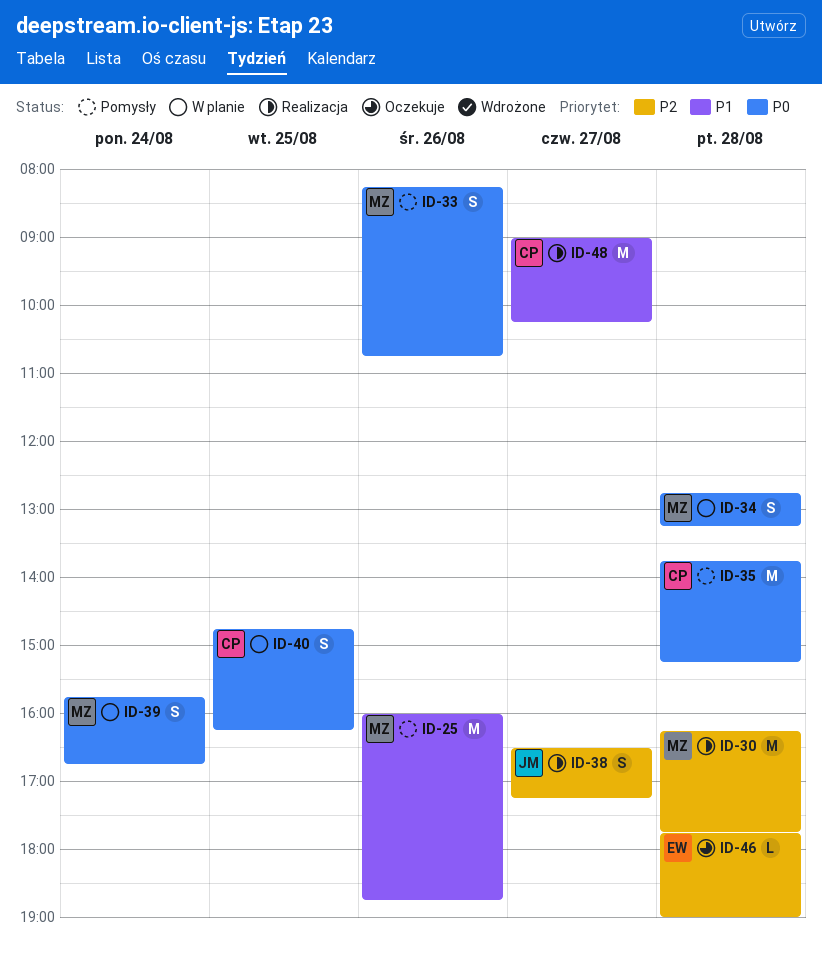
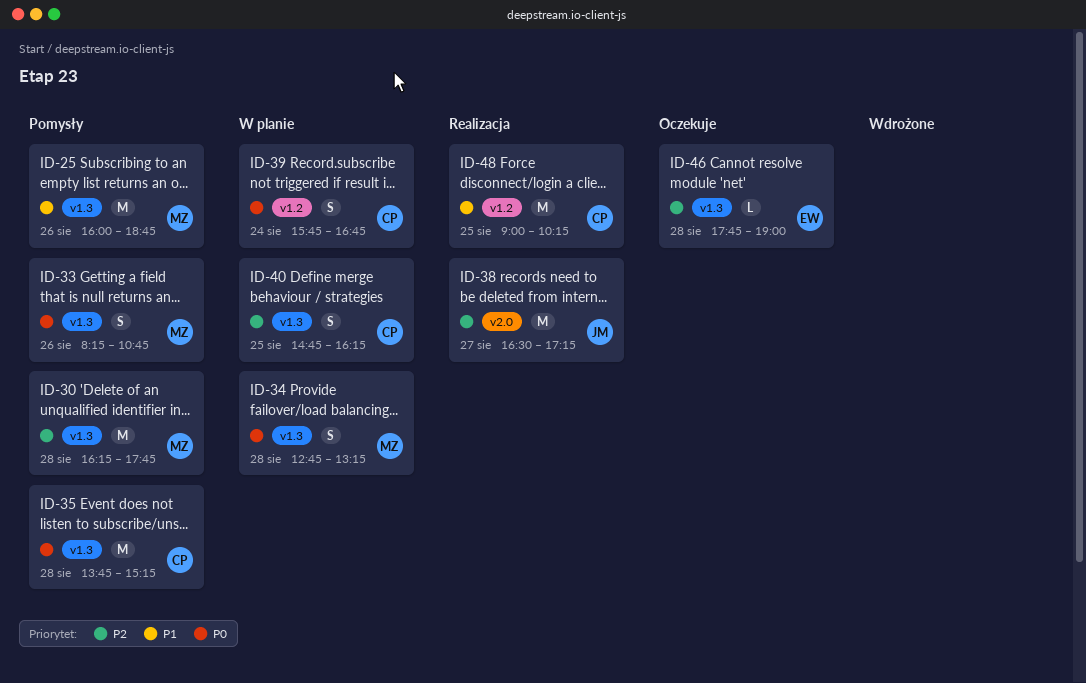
ID-30, status: Realizacja -> Pomysły
ID-38, estimate: S -> M
ID-39, owner: MZ -> CP
ID-40, priority: P0 -> P2
ID-48, day: Aug 27 -> Aug 25

